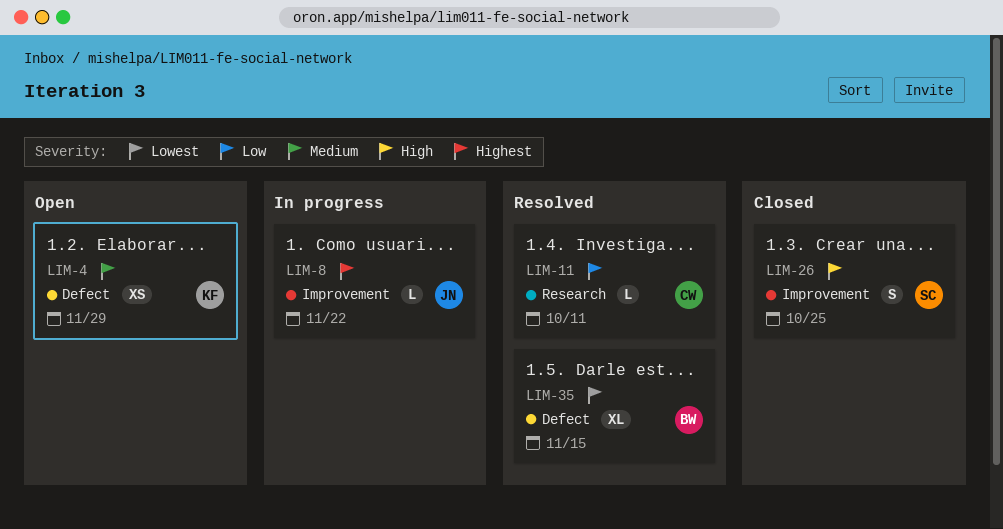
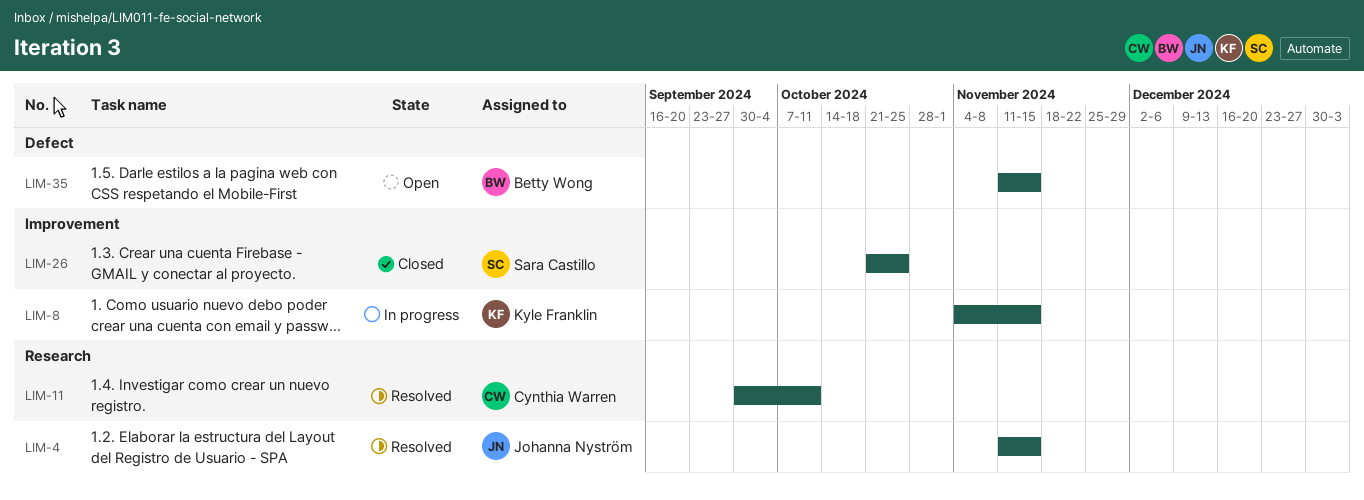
LIM-4, status: Open -> Resolved
LIM-4, owner: Kyle Franklin -> Johanna Nyström
LIM-4, label: Defect -> Research
LIM-4, due: Nov 29 -> Nov 15
LIM-8, owner: Johanna Nyström -> Kyle Franklin
LIM-8, due: Nov 22 -> Nov 15
LIM-35, status: Resolved -> Open

